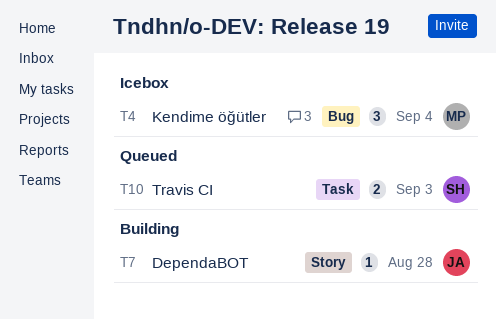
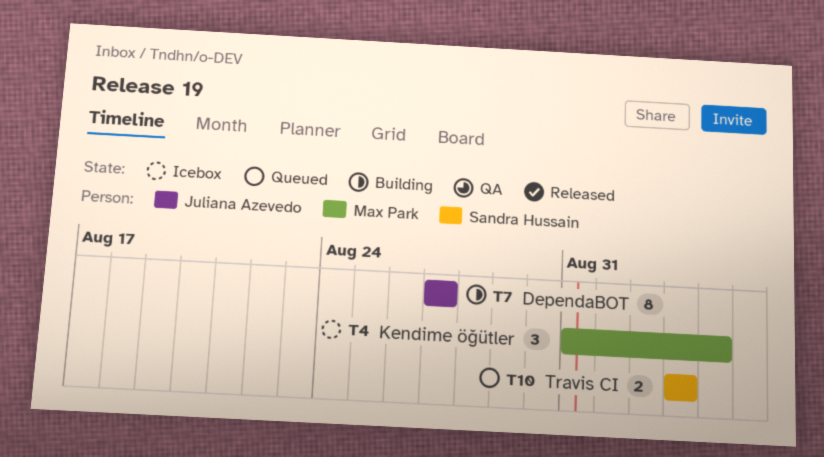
T7, estimate: 1 -> 8
T7, due: Aug 28 -> Aug 27

